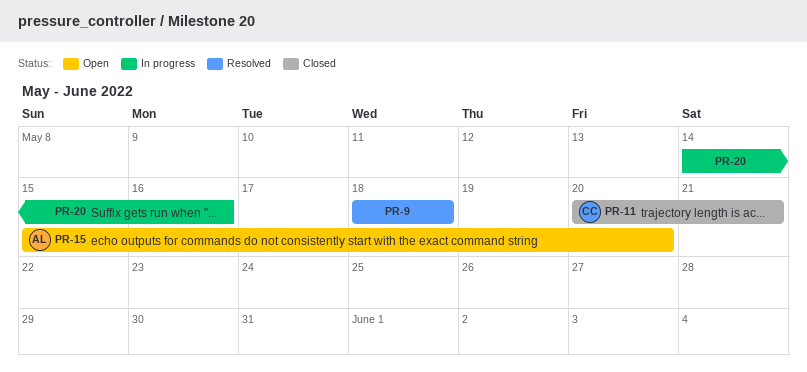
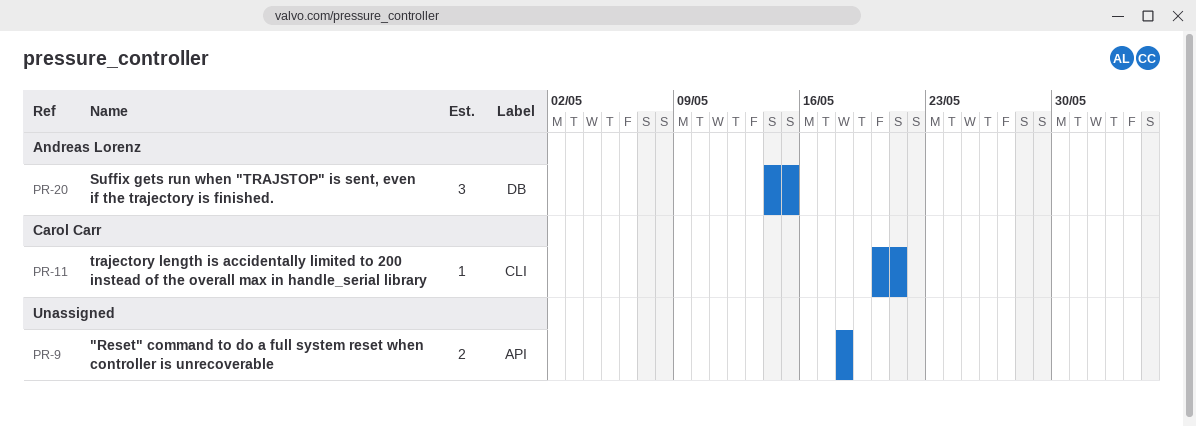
PR-15: present -> none
PR-20, owner: none -> Andreas Lorenz
PR-20, due: May 16 -> May 15

